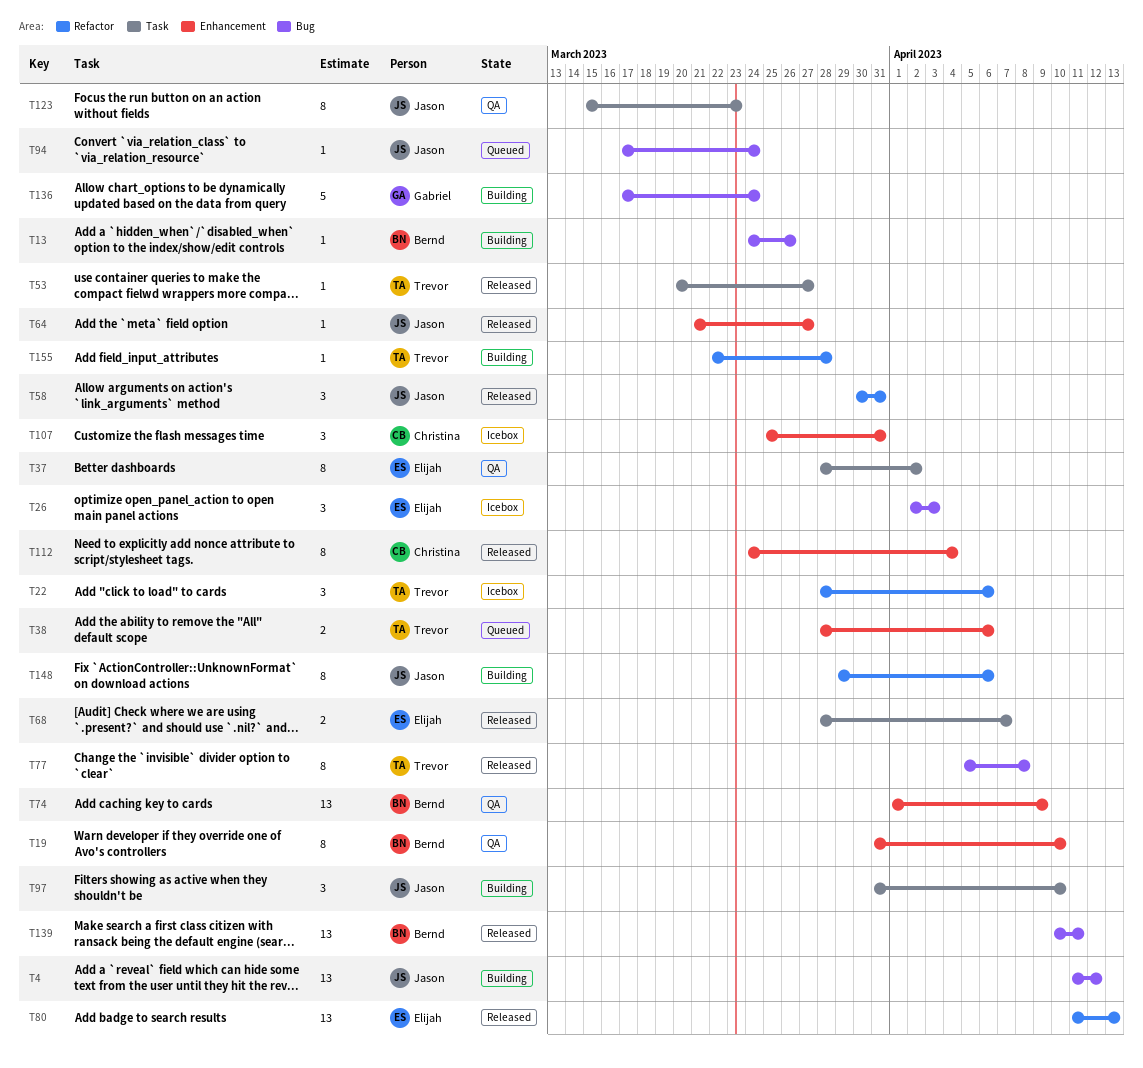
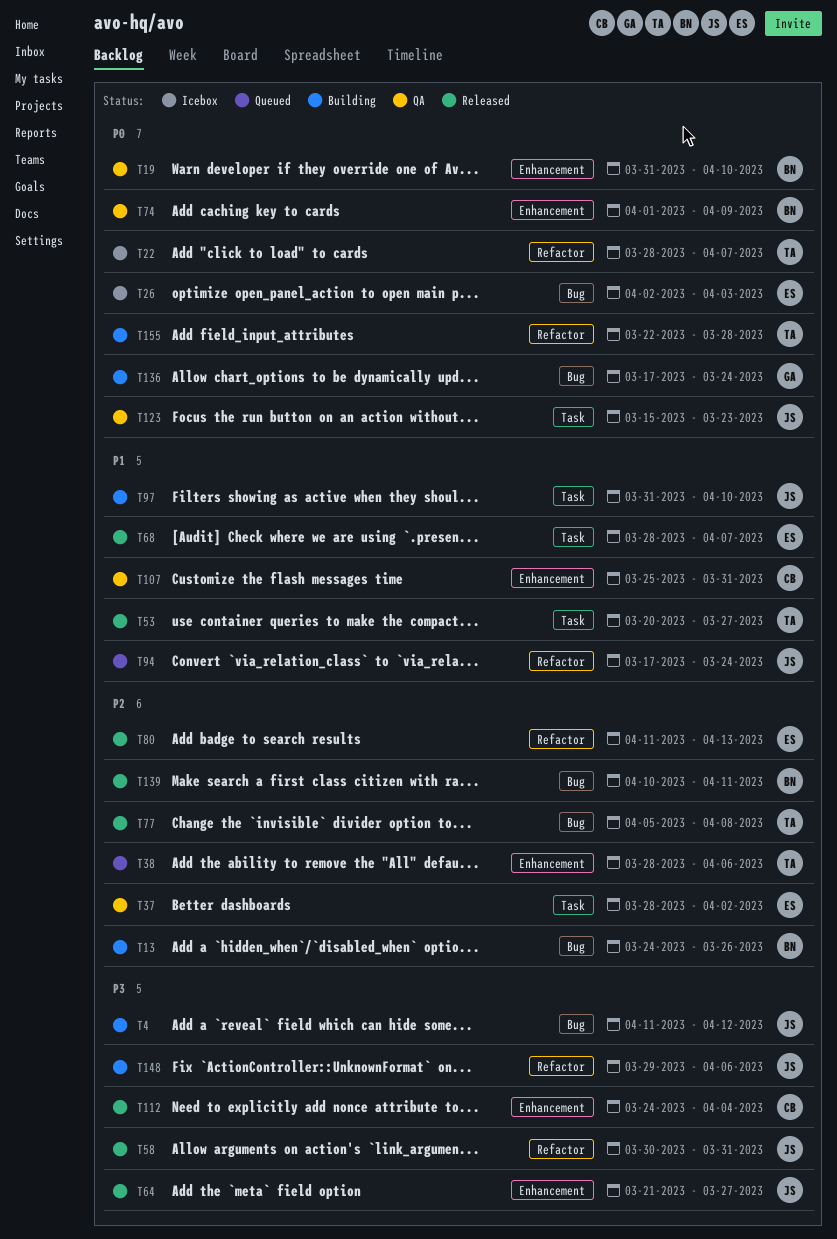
T22, due: Apr 6 -> Apr 7
T94, label: Bug -> Refactor
T107, status: Icebox -> QA

